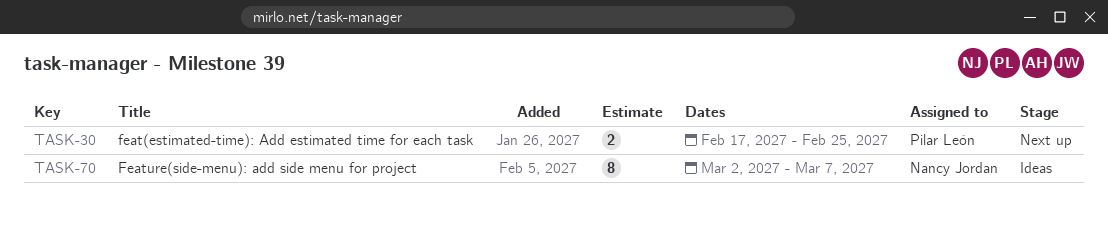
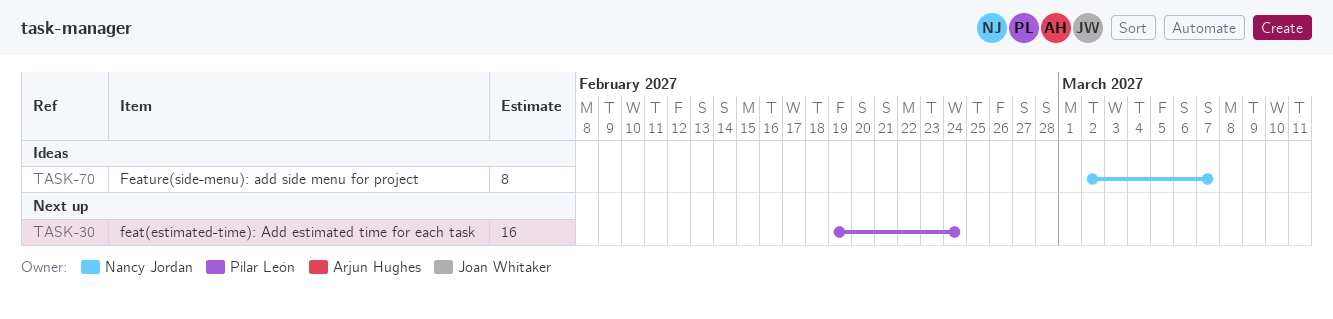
TASK-30, estimate: 2 -> 16
TASK-30, start: Feb 17 -> Feb 19
TASK-30, due: Feb 25 -> Feb 24

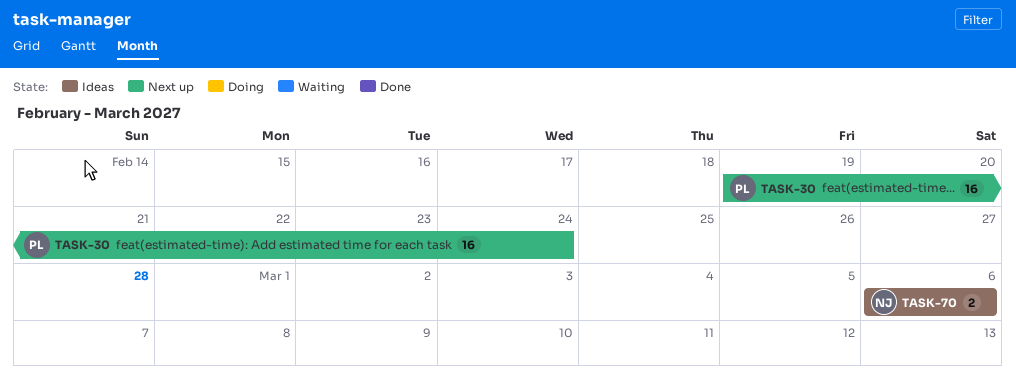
TASK-70, estimate: 8 -> 2
TASK-70, start: Mar 2 -> Mar 6
TASK-70, due: Mar 7 -> Mar 6

